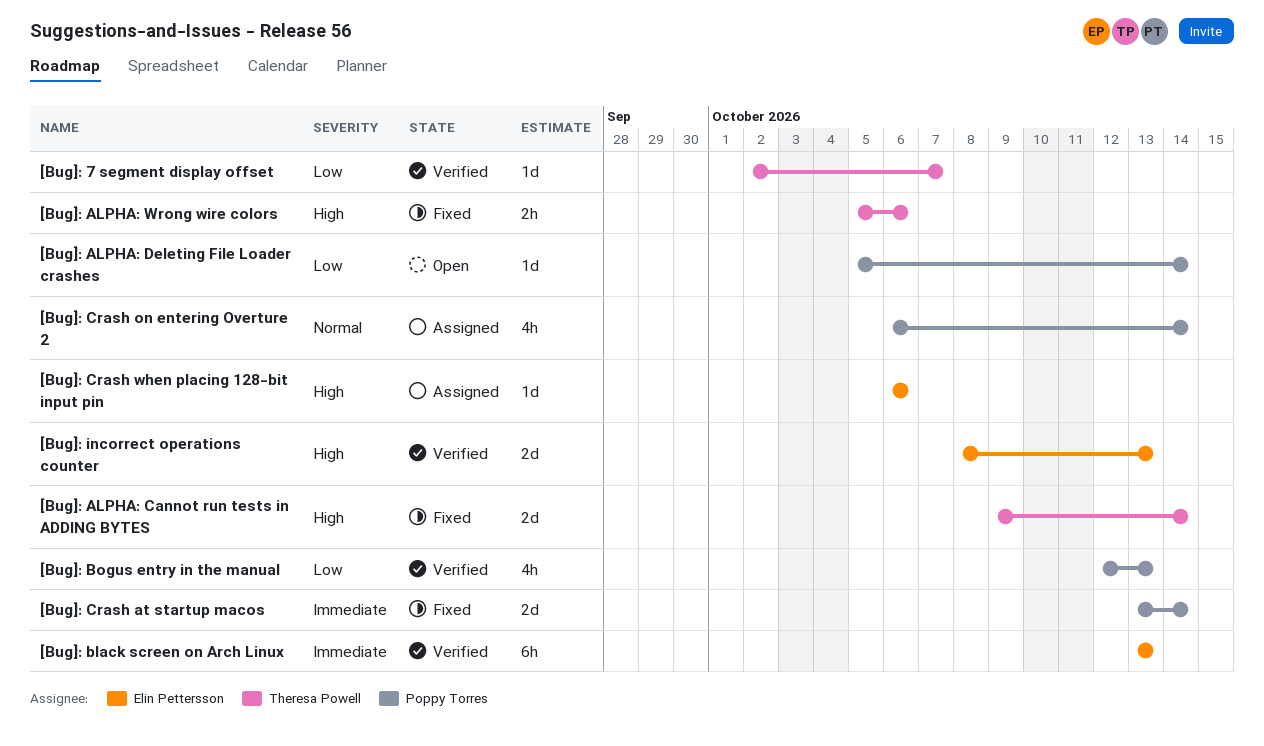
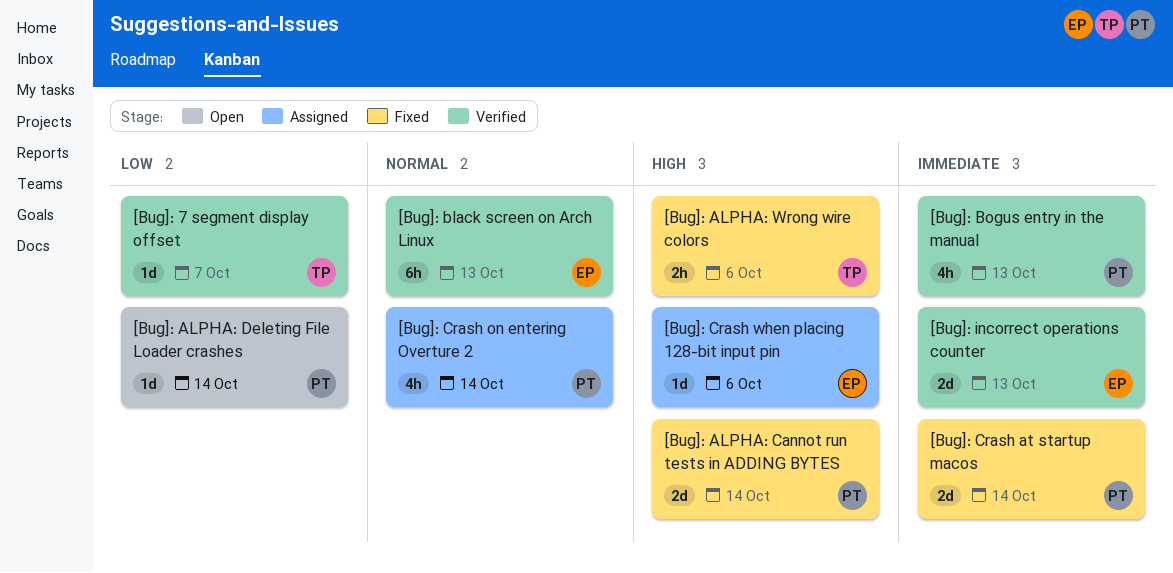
[Bug]: ALPHA: Cannot run tests in ADDING BYTES, owner: Theresa Powell -> Poppy Torres
[Bug]: black screen on Arch Linux, priority: Immediate -> Normal
[Bug]: Bogus entry in the manual, priority: Low -> Immediate
[Bug]: incorrect operations counter, priority: High -> Immediate

